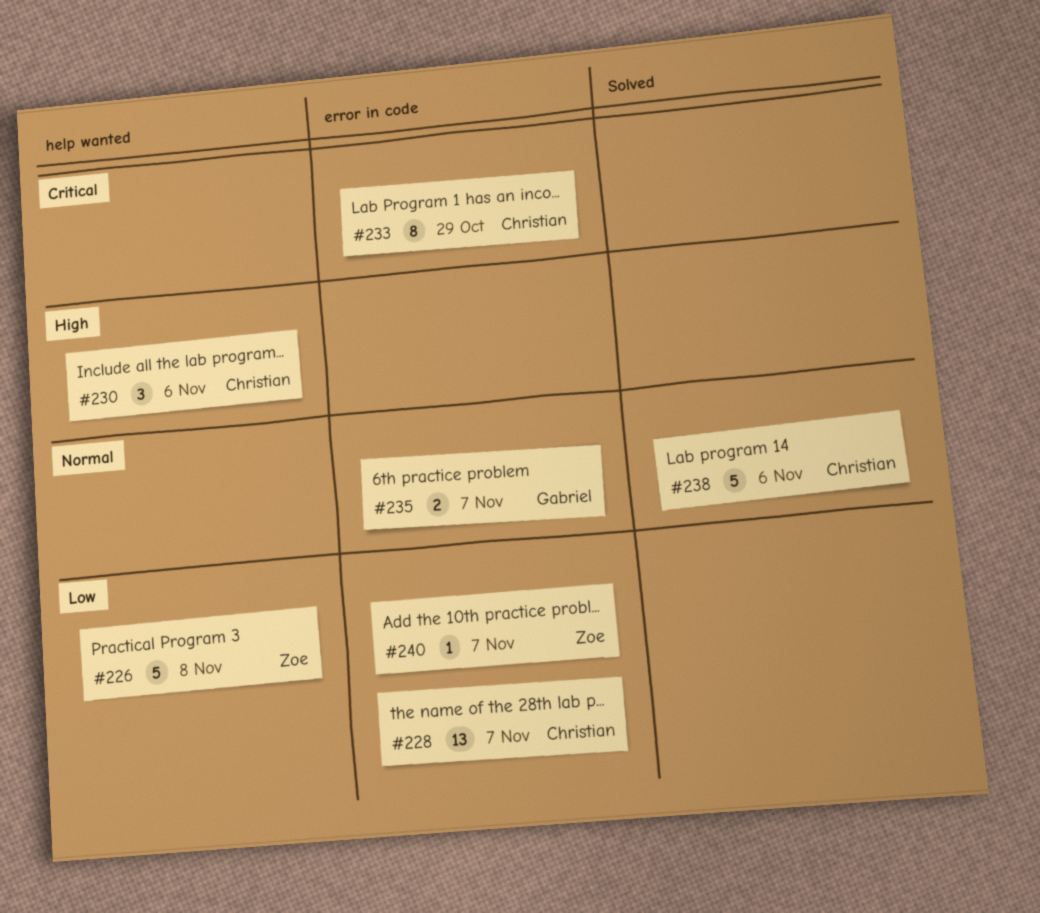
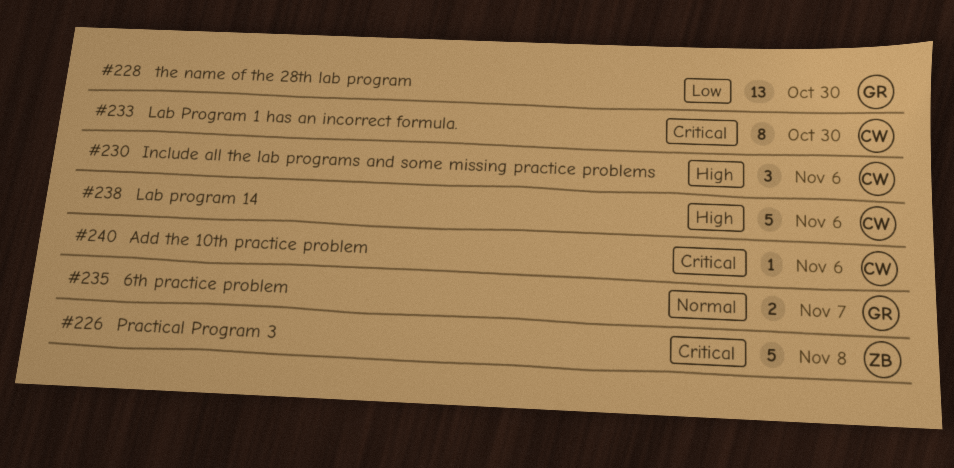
#226, priority: Low -> Critical
#228, owner: Christian -> Gabriel
#228, due: Nov 7 -> Oct 30
#233, due: Oct 29 -> Oct 30
#238, priority: Normal -> High
#240, owner: Zoe -> Christian
#240, priority: Low -> Critical
#240, due: Nov 7 -> Nov 6

